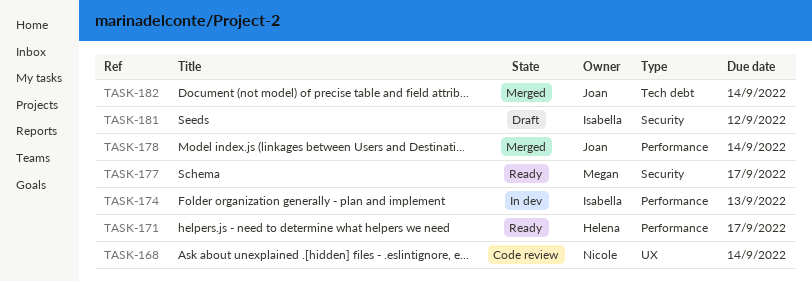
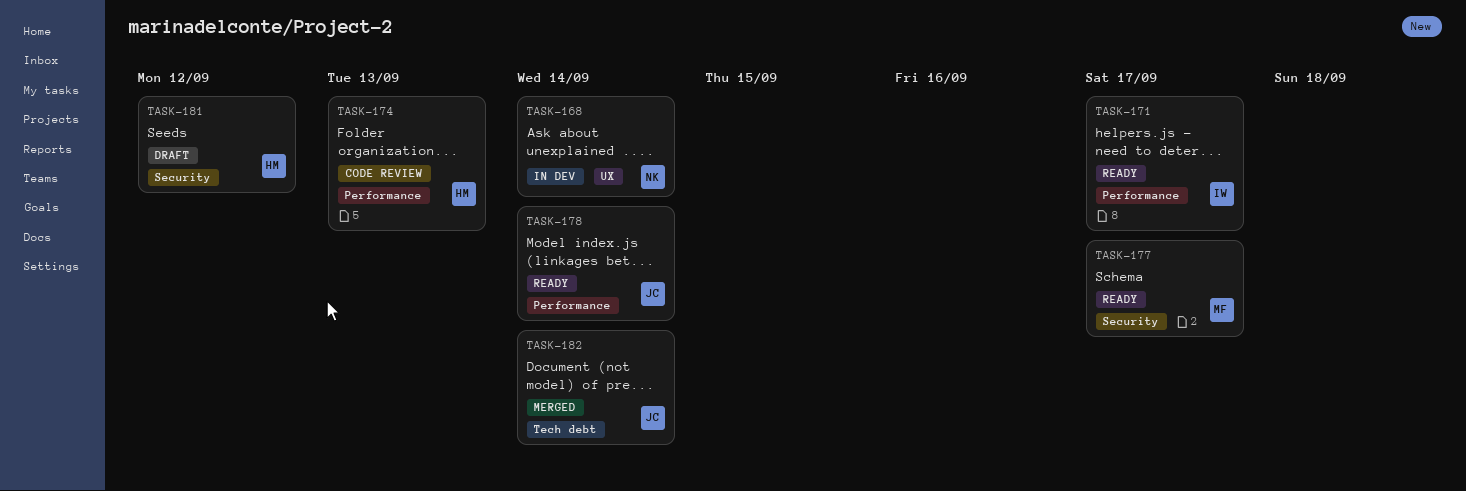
TASK-168, status: Code review -> In dev
TASK-171, owner: Helena -> Isabella
TASK-174, status: In dev -> Code review
TASK-174, owner: Isabella -> Helena
TASK-178, status: Merged -> Ready
TASK-181, owner: Isabella -> Helena

